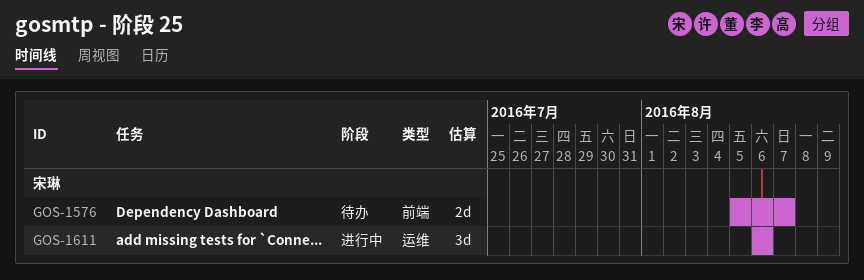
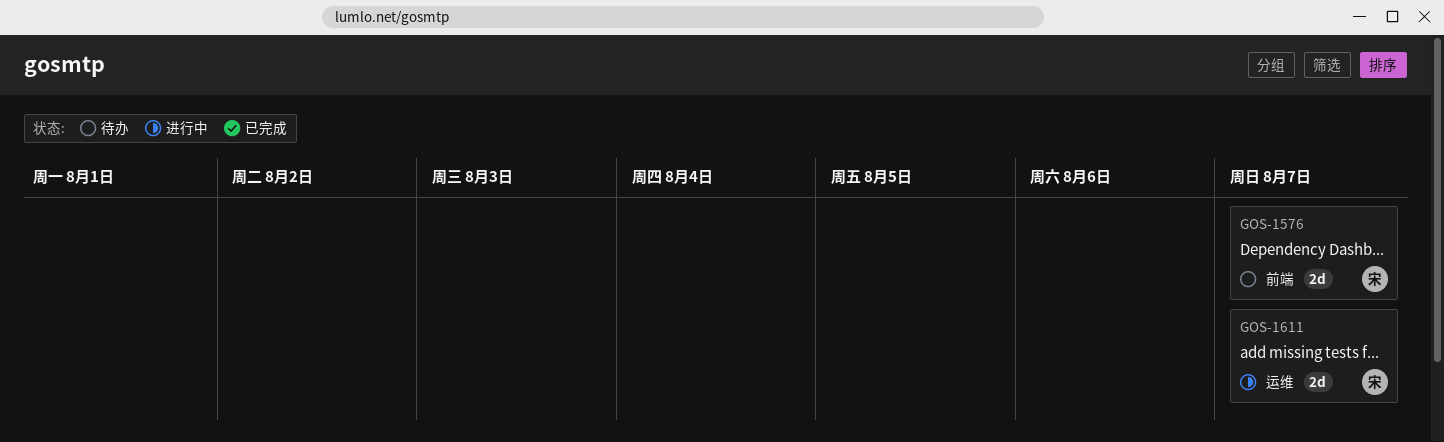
GOS-1611, estimate: 3d -> 2d
GOS-1611, due: Aug 6 -> Aug 7

